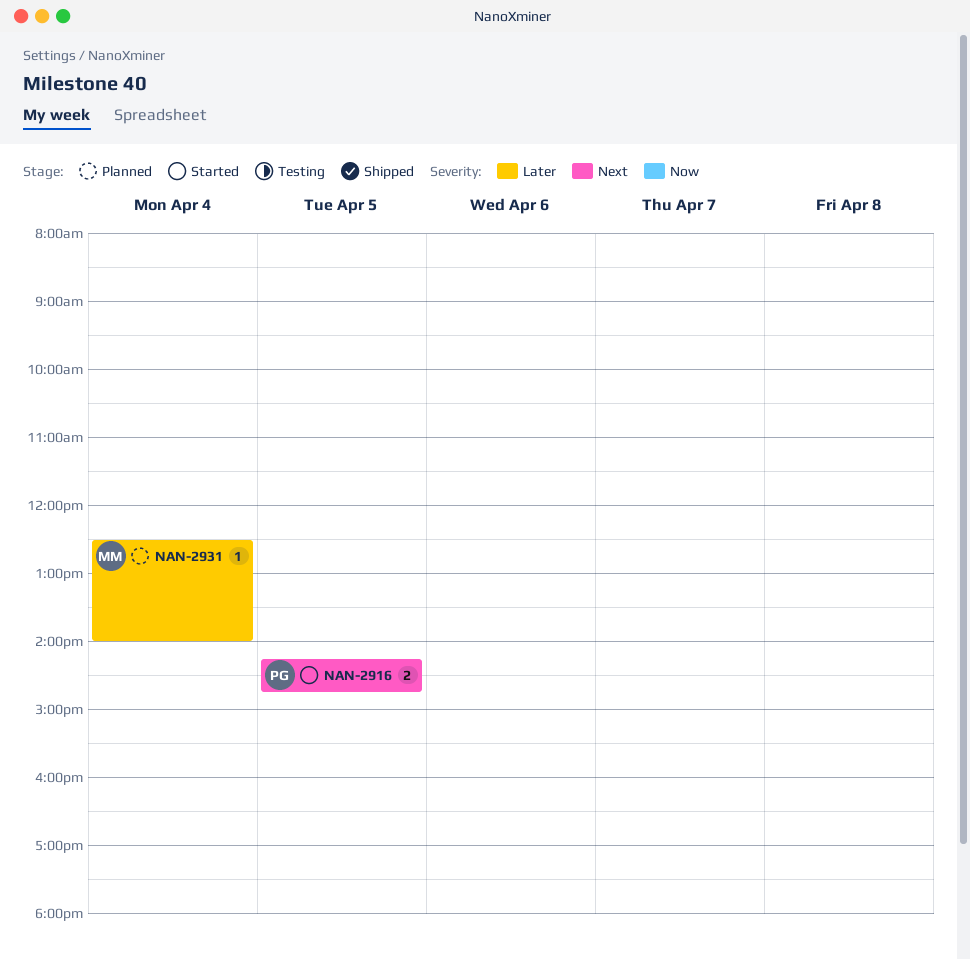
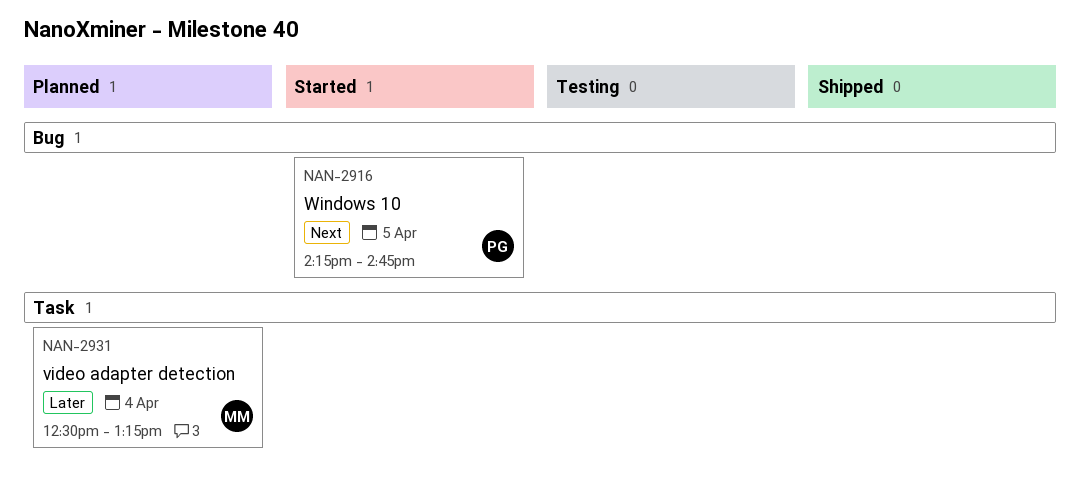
NAN-2931, ends: 14:00 -> 13:15

